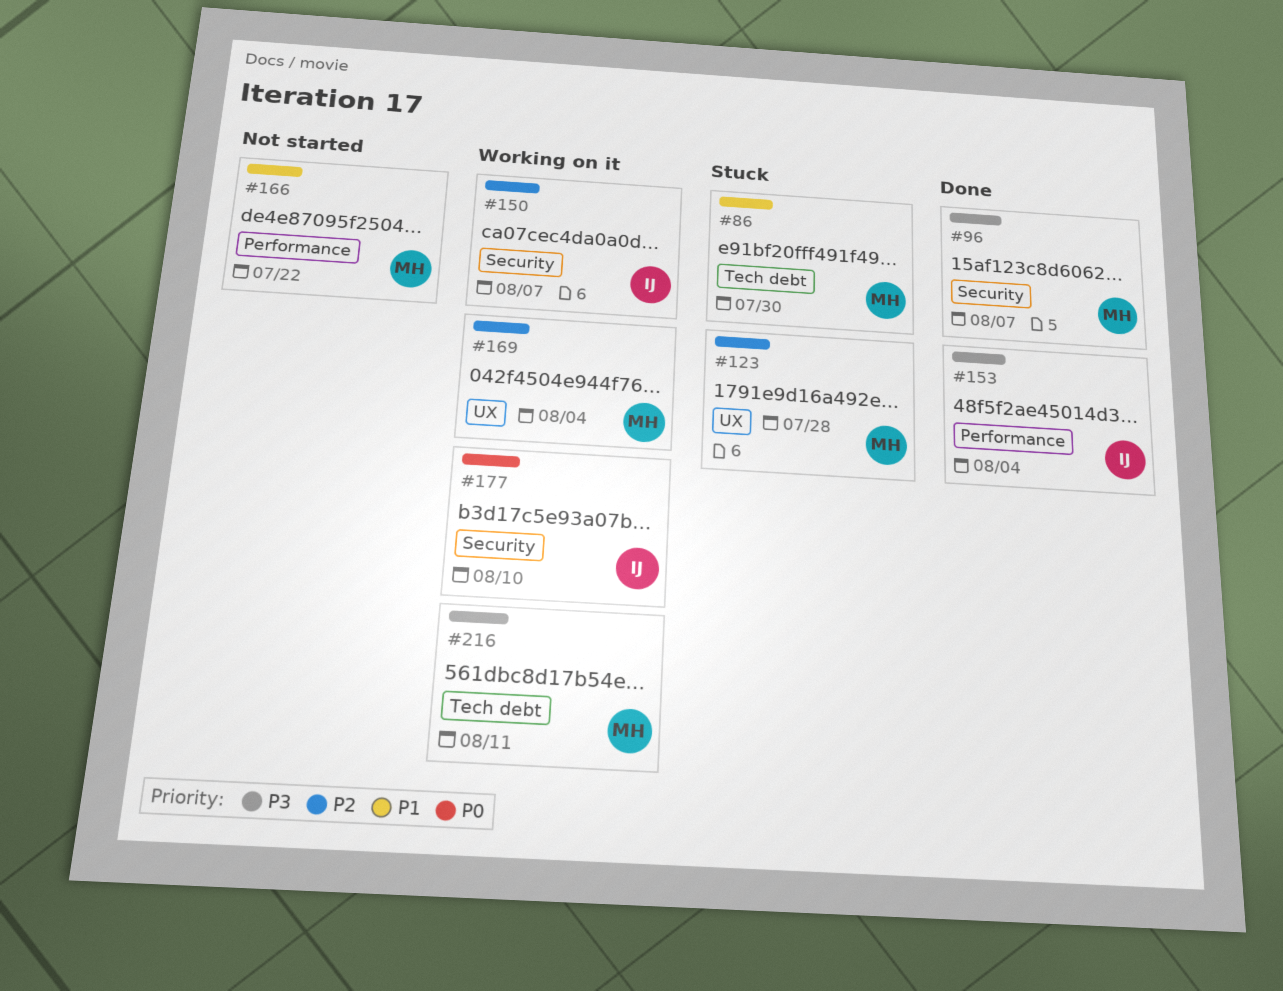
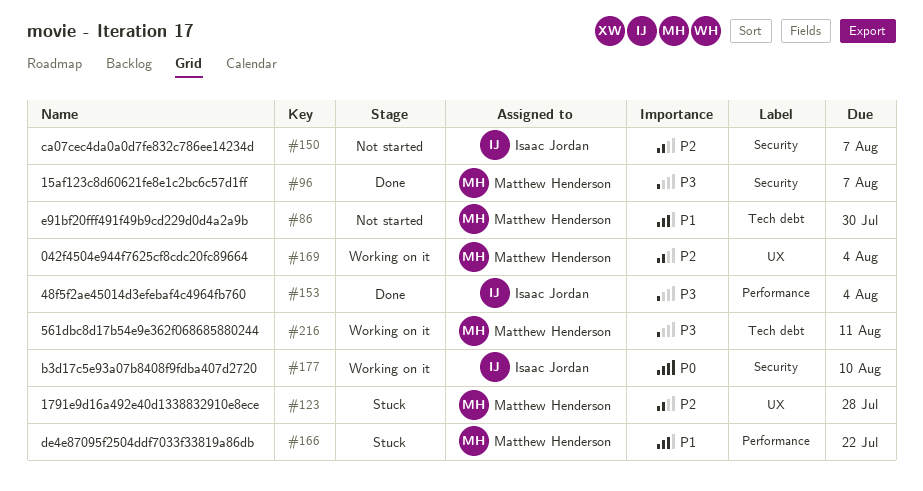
#86, status: Stuck -> Not started
#150, status: Working on it -> Not started
#166, status: Not started -> Stuck

